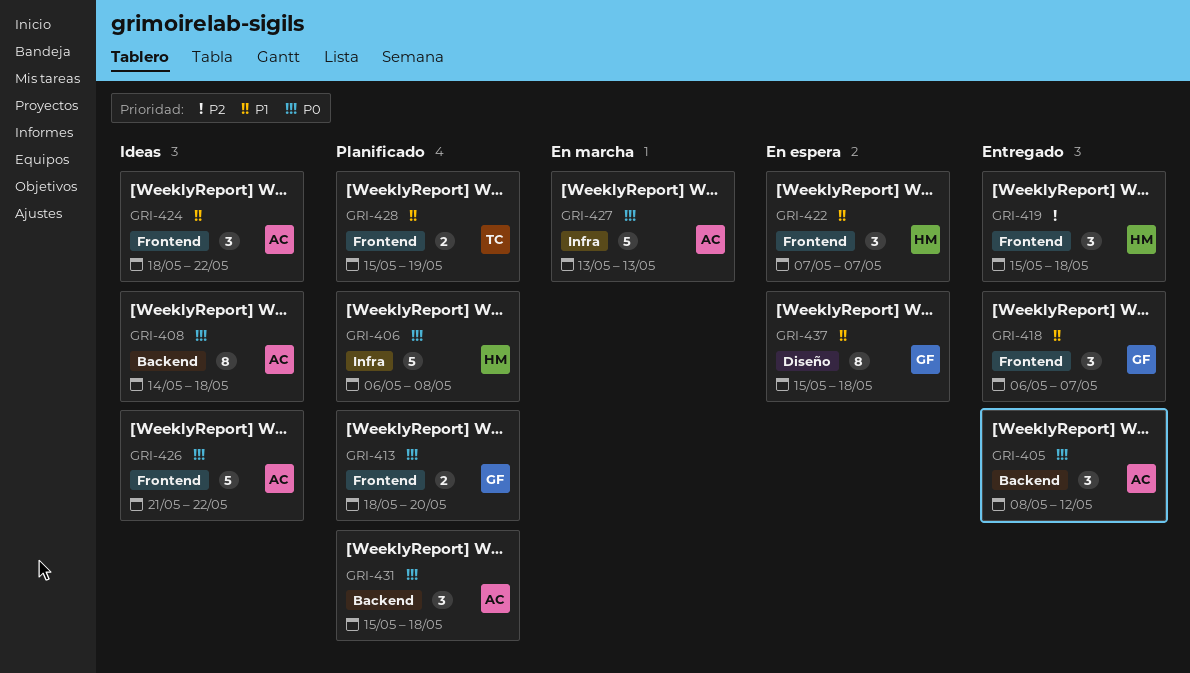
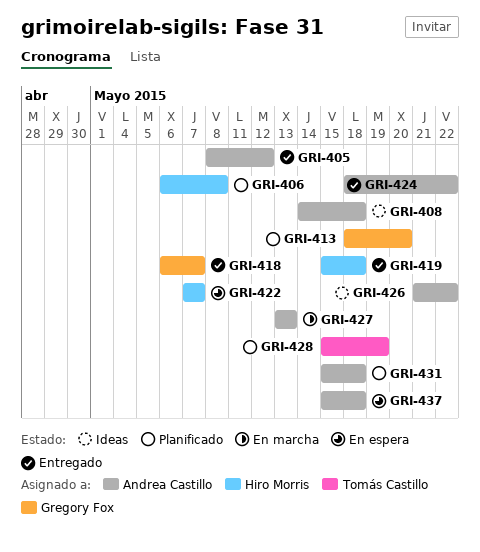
GRI-424, status: Ideas -> Entregado
GRI-437, owner: Gregory Fox -> Andrea Castillo

